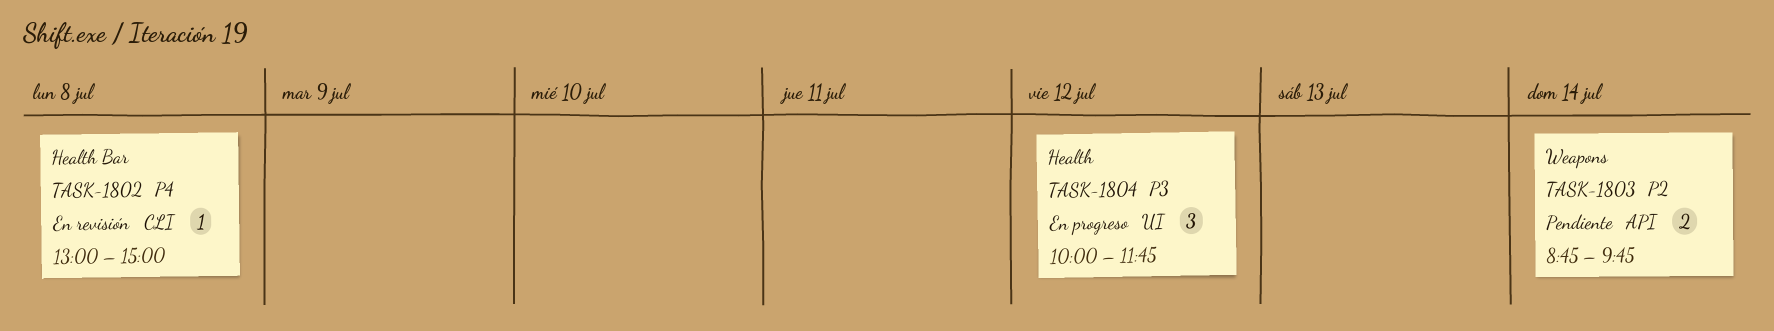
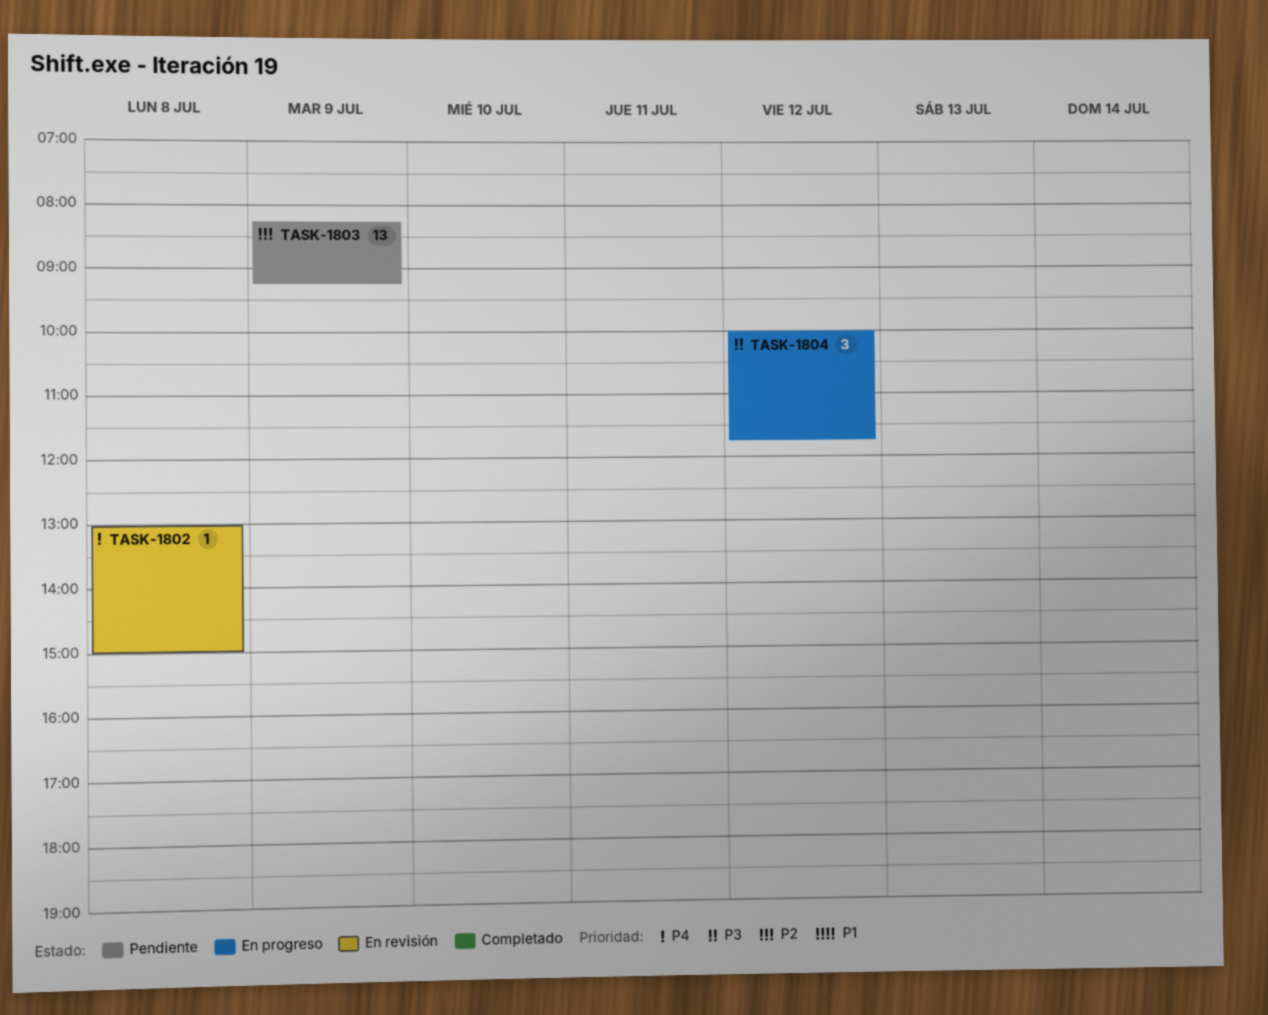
TASK-1803, estimate: 2 -> 13
TASK-1803, day: Jul 14 -> Jul 9
TASK-1803, begins: 08:45 -> 08:15
TASK-1803, ends: 09:45 -> 09:15

